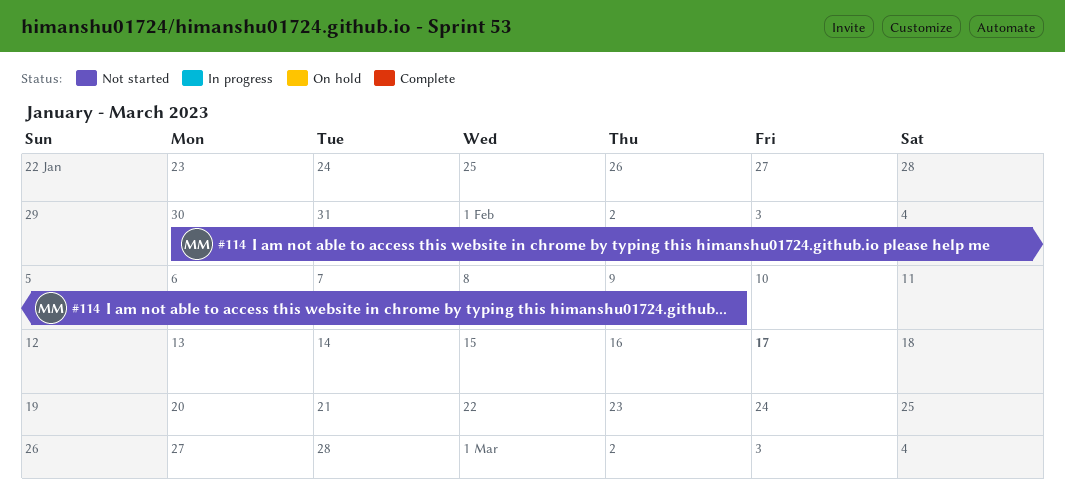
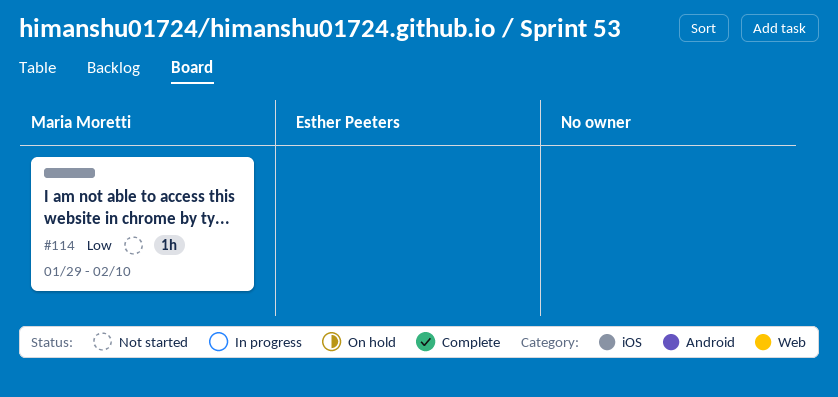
#114, start: Jan 30 -> Jan 29
#114, due: Feb 9 -> Feb 10

